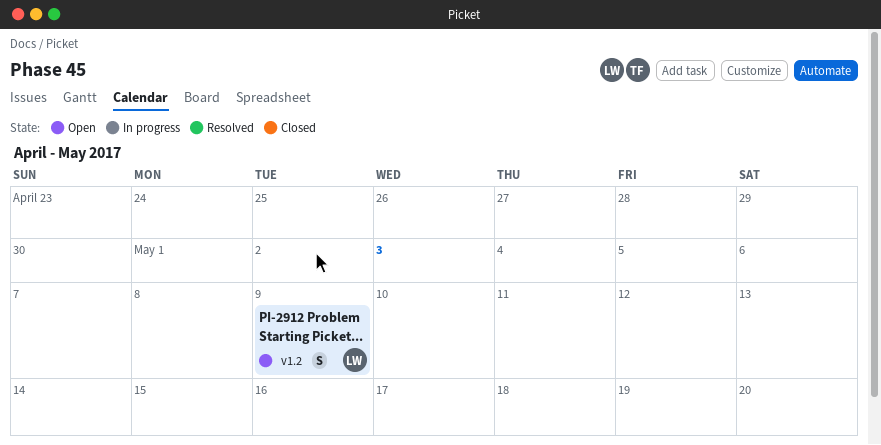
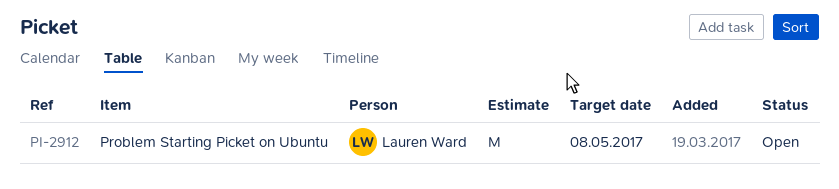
PI-2912, estimate: S -> M
PI-2912, due: May 9 -> May 8

